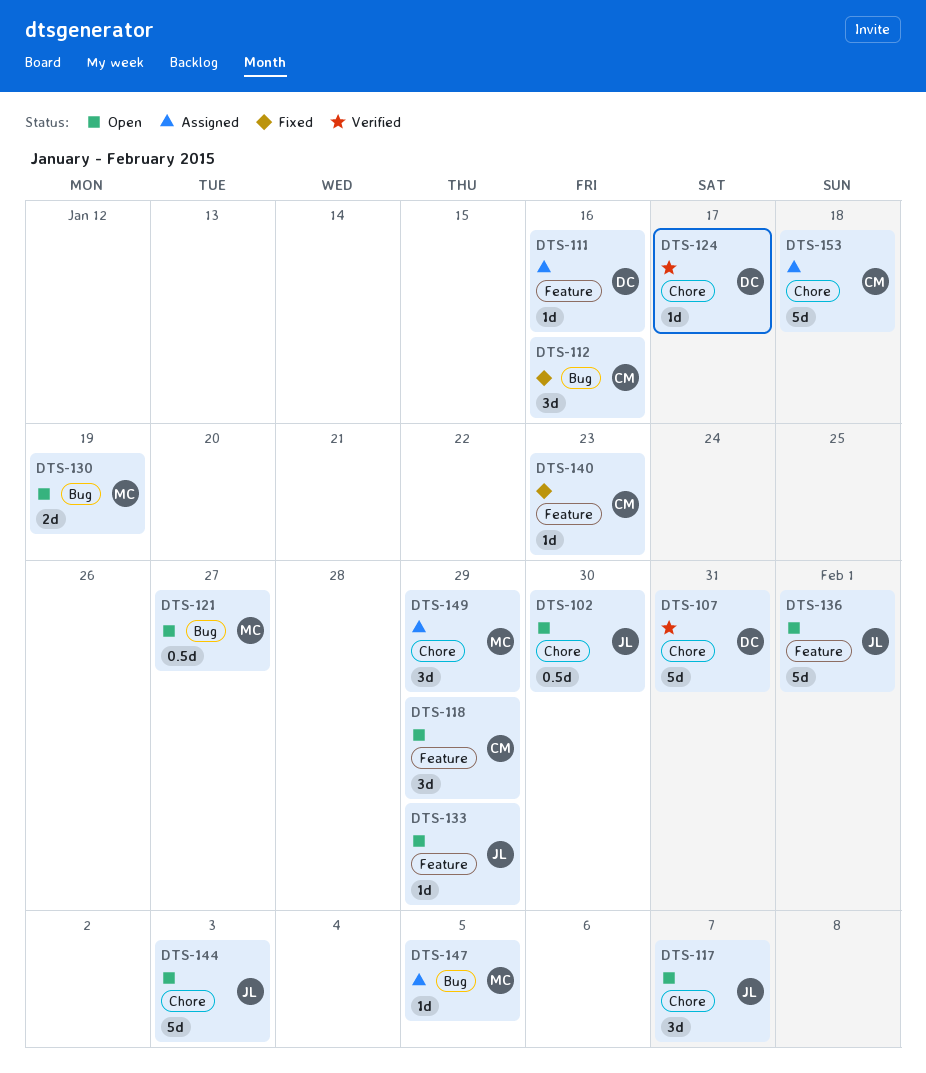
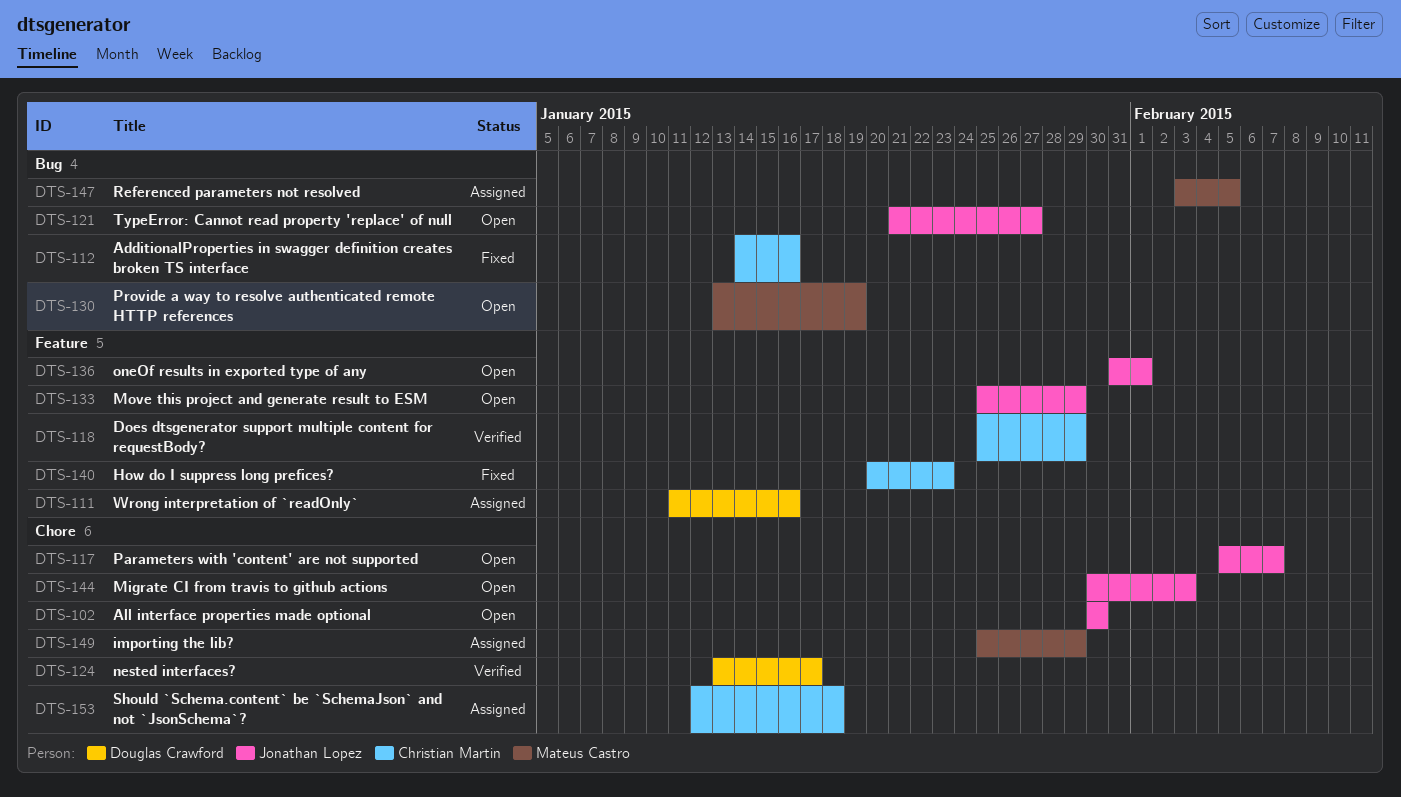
DTS-107: present -> none
DTS-118, status: Open -> Verified
DTS-121, owner: Mateus Castro -> Jonathan Lopez

